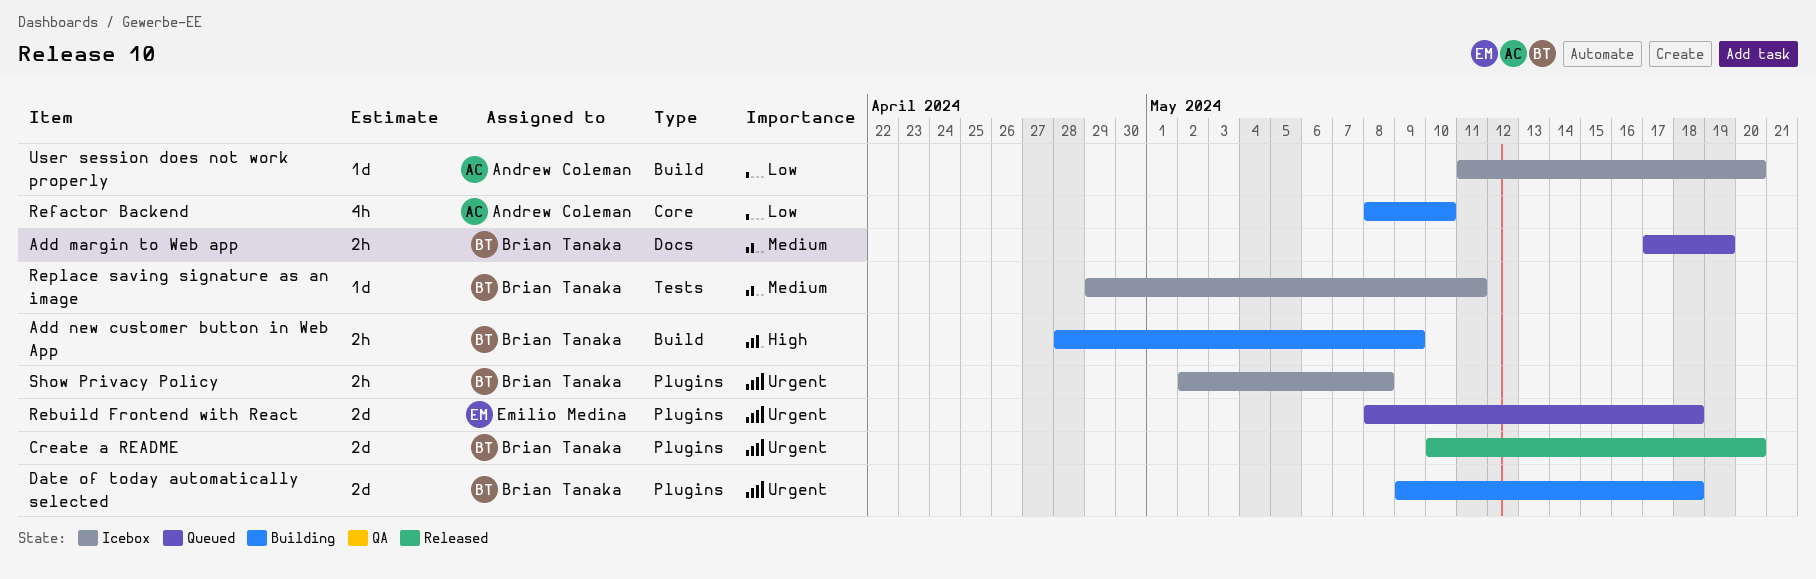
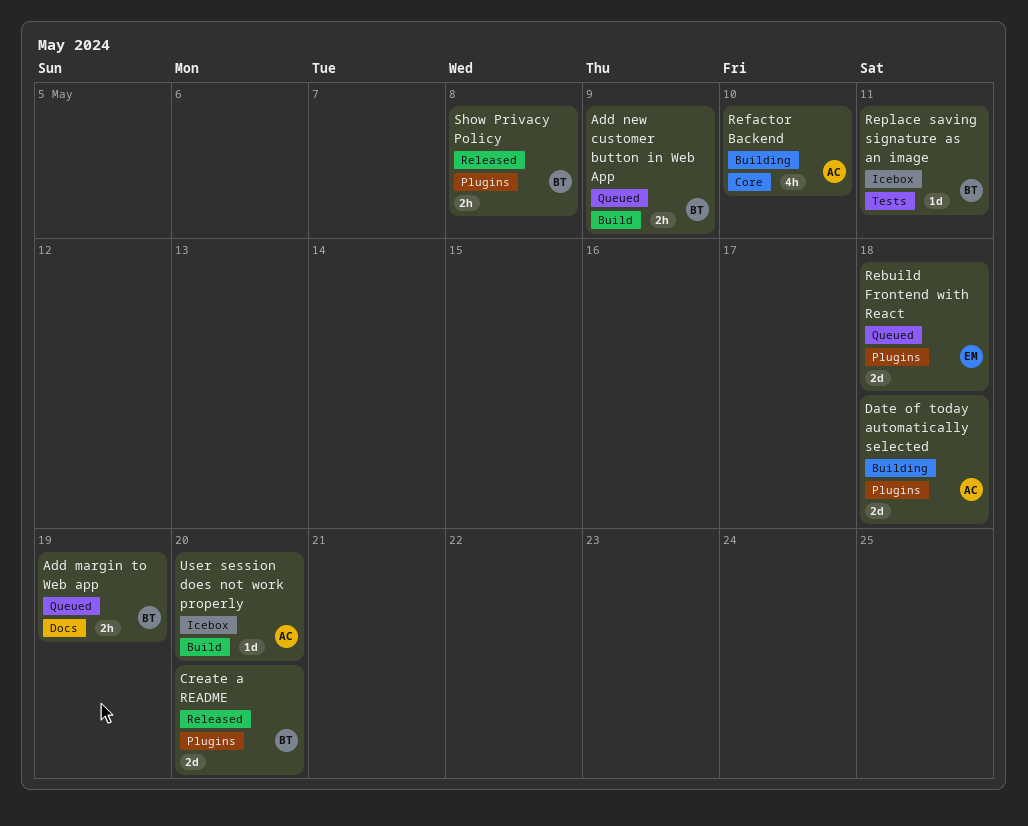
Add new customer button in Web App, status: Building -> Queued
Date of today automatically selected, owner: Brian Tanaka -> Andrew Coleman
Show Privacy Policy, status: Icebox -> Released

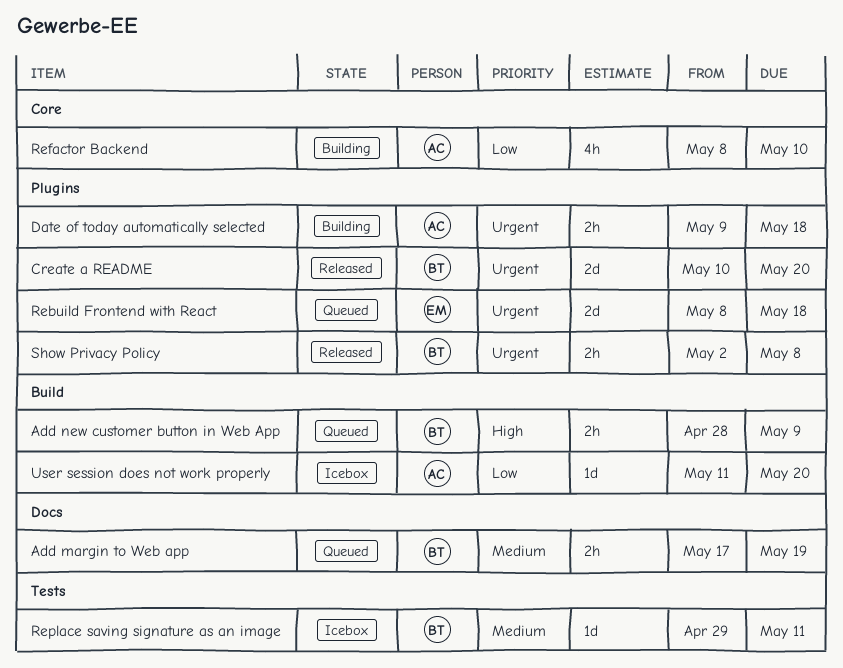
Date of today automatically selected, estimate: 2d -> 2h

